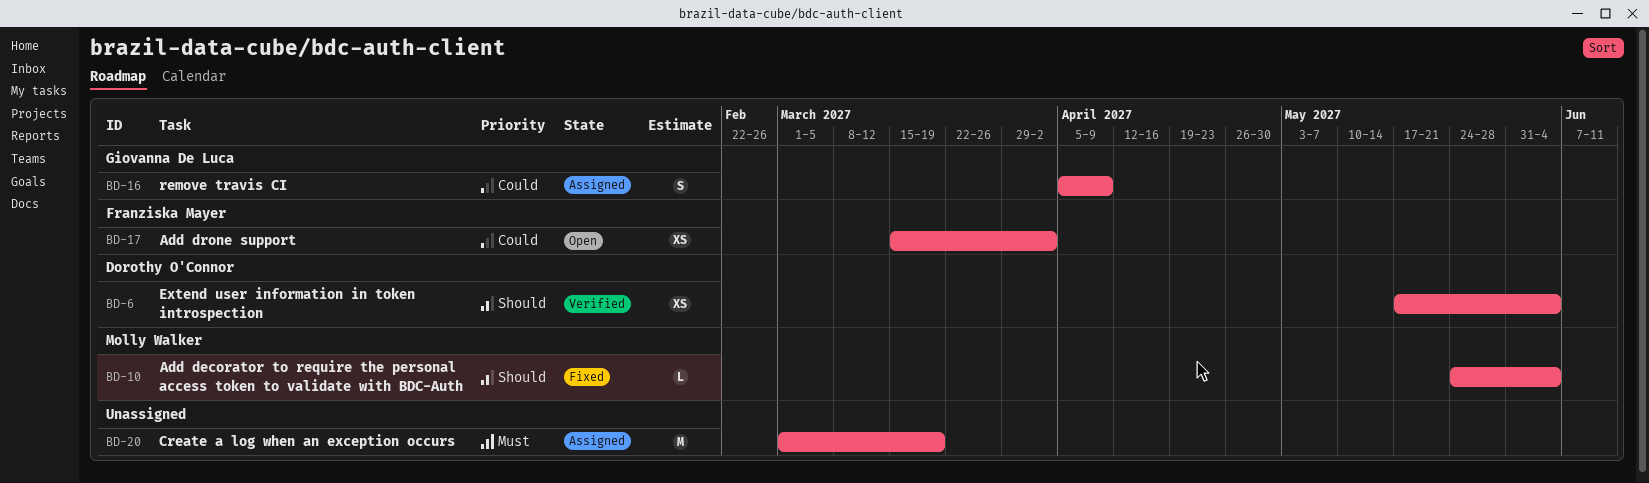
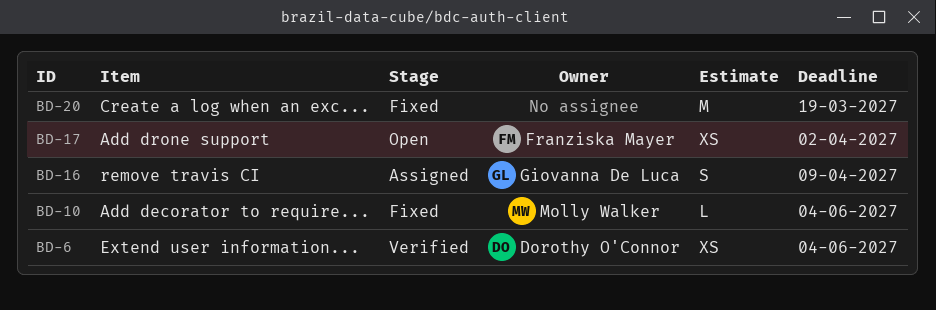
BD-20, status: Assigned -> Fixed

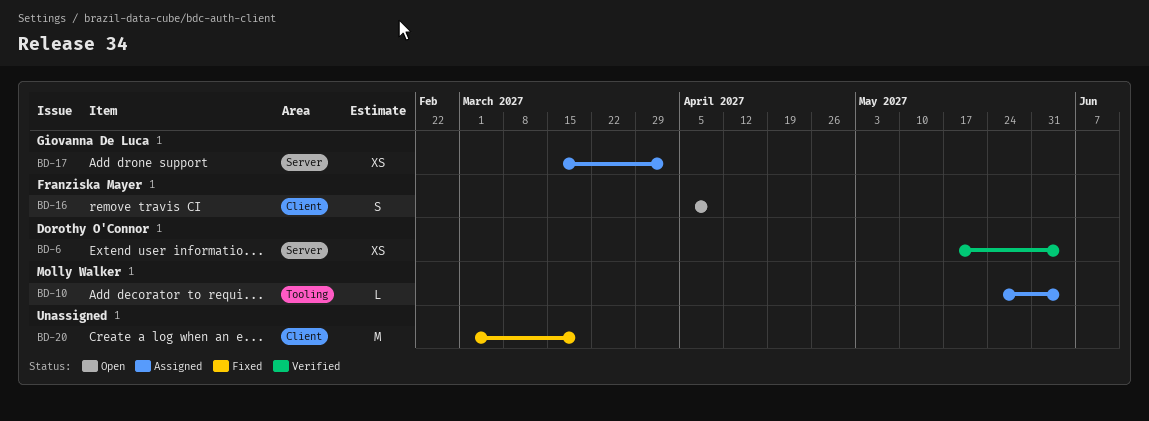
BD-10, status: Fixed -> Assigned
BD-16, status: Assigned -> Open
BD-16, owner: Giovanna De Luca -> Franziska Mayer
BD-17, status: Open -> Assigned
BD-17, owner: Franziska Mayer -> Giovanna De Luca

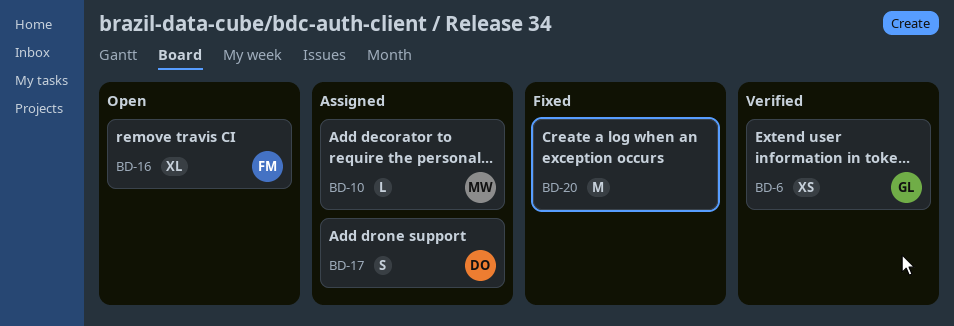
BD-6, owner: Dorothy O'Connor -> Giovanna De Luca
BD-16, estimate: S -> XL
BD-17, owner: Giovanna De Luca -> Dorothy O'Connor
BD-17, estimate: XS -> S

